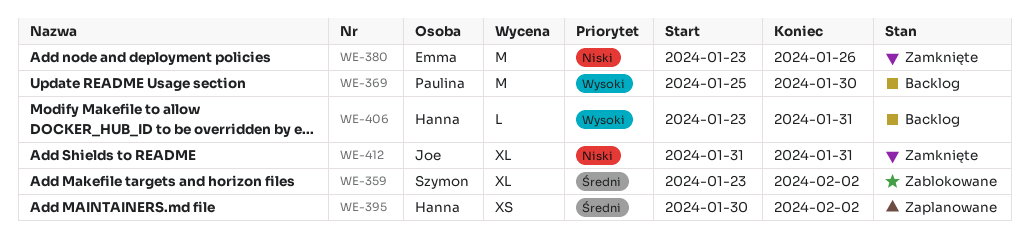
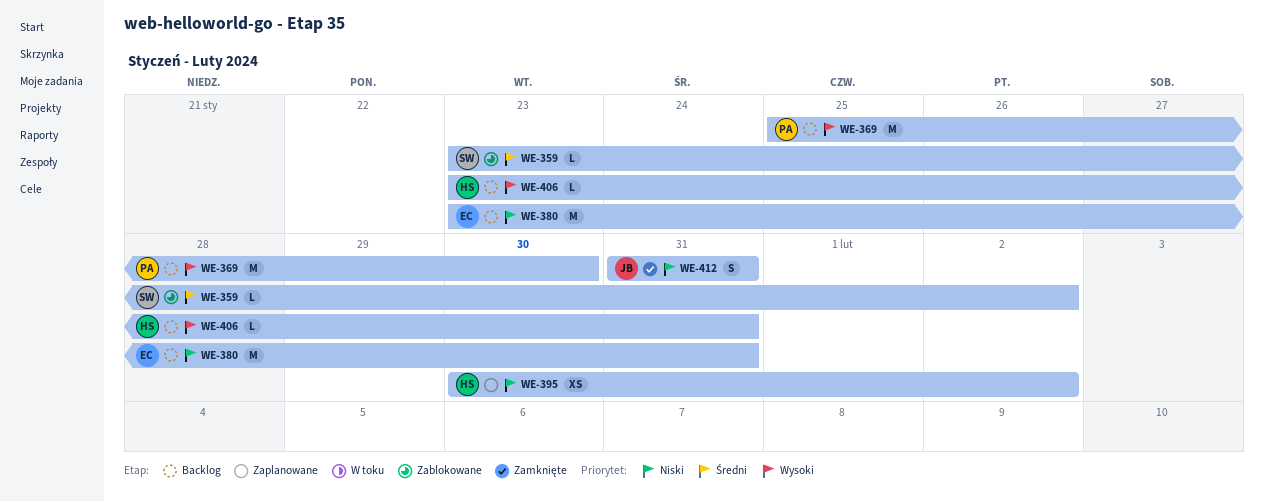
WE-359, estimate: XL -> L
WE-380, status: Zamknięte -> Backlog
WE-380, due: Jan 26 -> Jan 31
WE-395, priority: Średni -> Niski
WE-412, estimate: XL -> S

